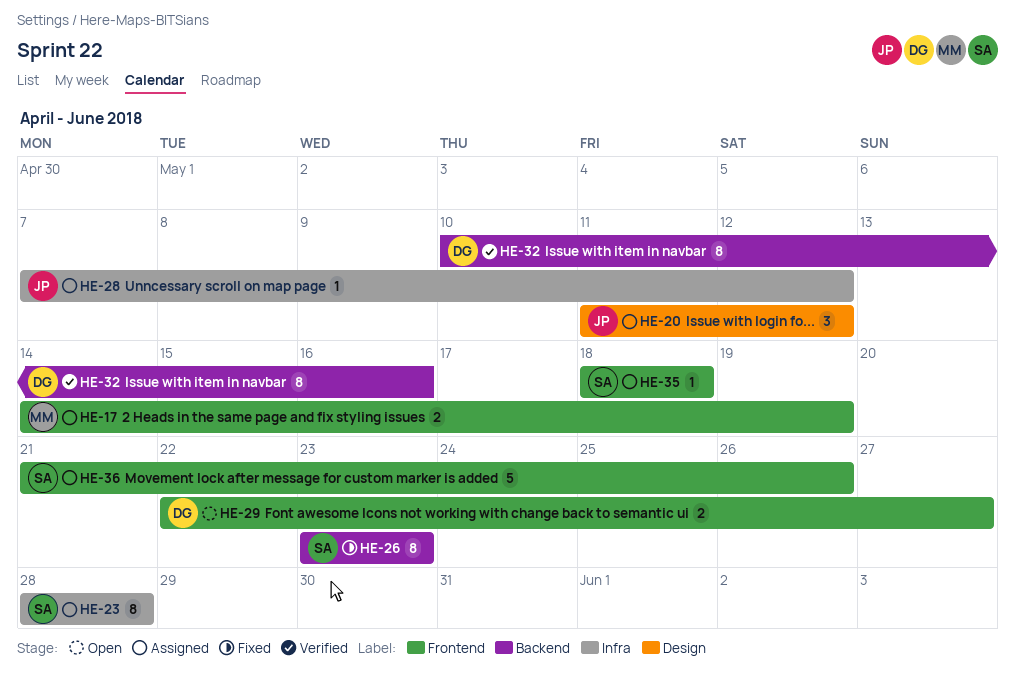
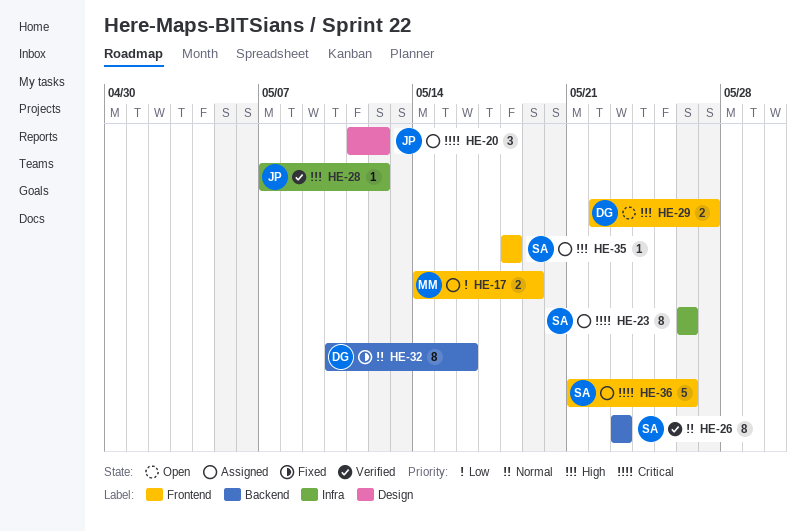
HE-23, start: May 28 -> May 26
HE-23, due: May 28 -> May 26
HE-26, status: Fixed -> Verified
HE-28, status: Assigned -> Verified
HE-32, status: Verified -> Fixed

